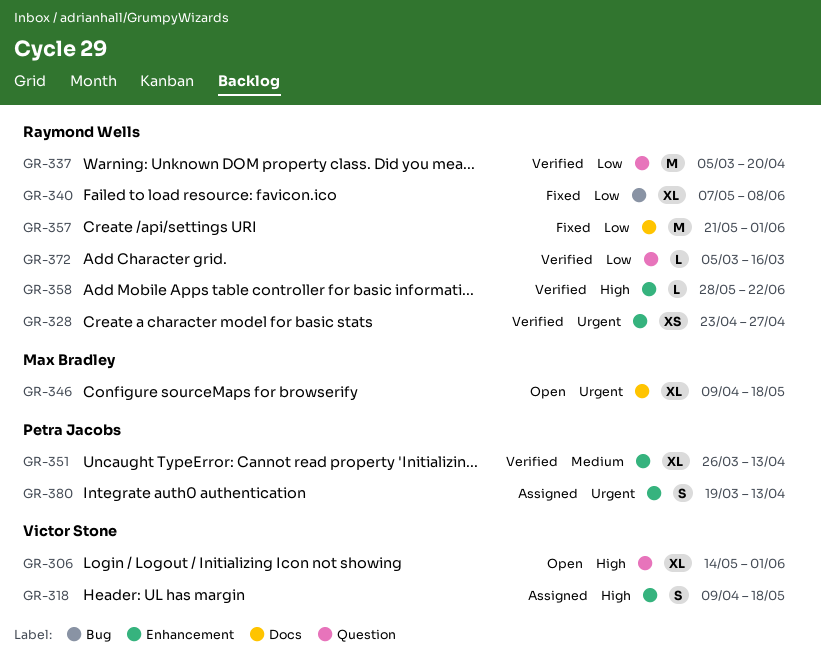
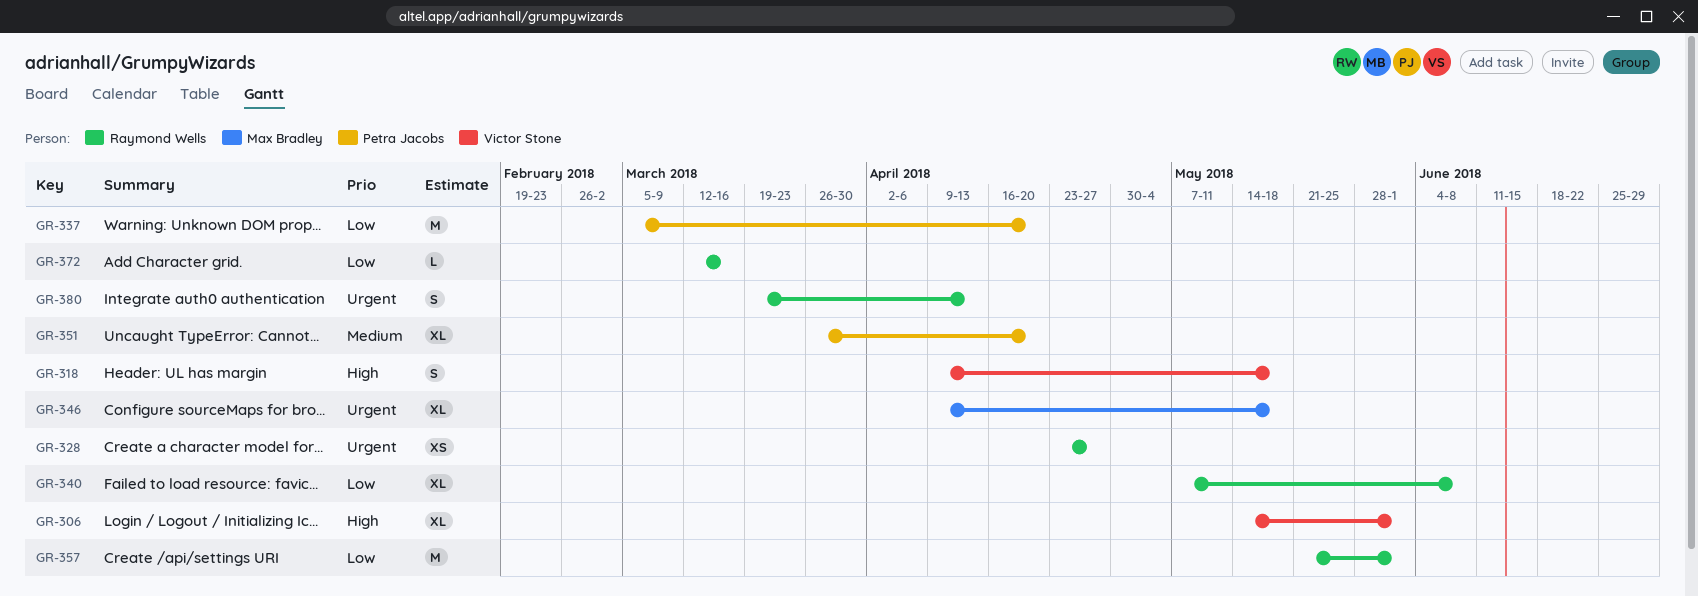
GR-337, owner: Raymond Wells -> Petra Jacobs
GR-351, due: Apr 13 -> Apr 20
GR-358: present -> none
GR-372, start: Mar 5 -> Mar 12
GR-380, owner: Petra Jacobs -> Raymond Wells

